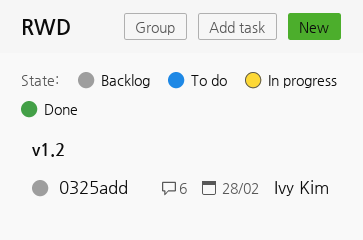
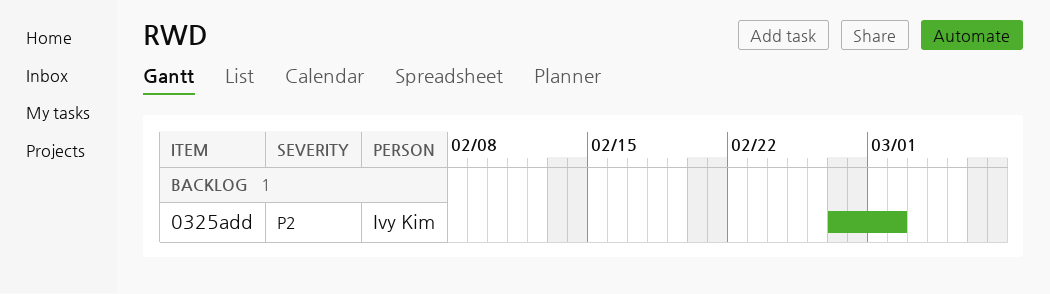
0325add, due: Feb 28 -> Mar 2

